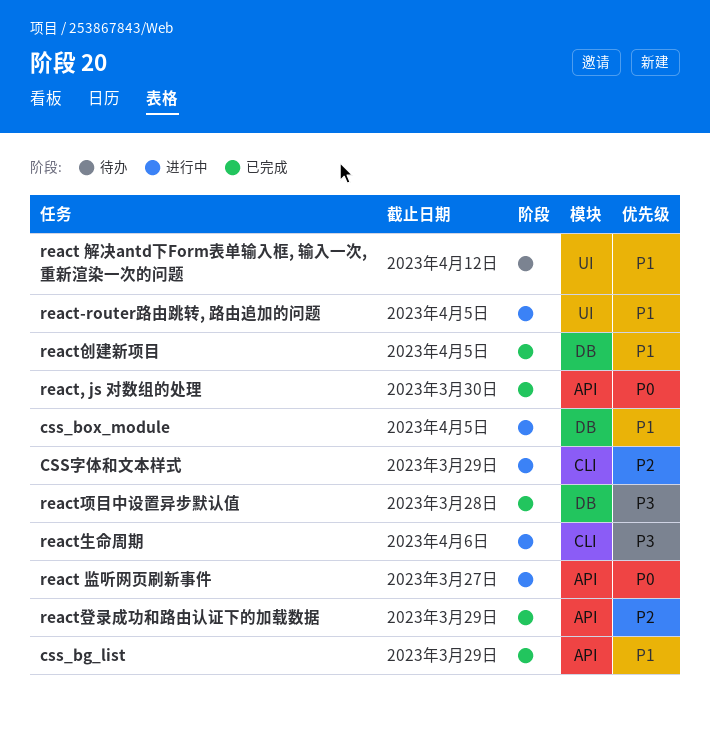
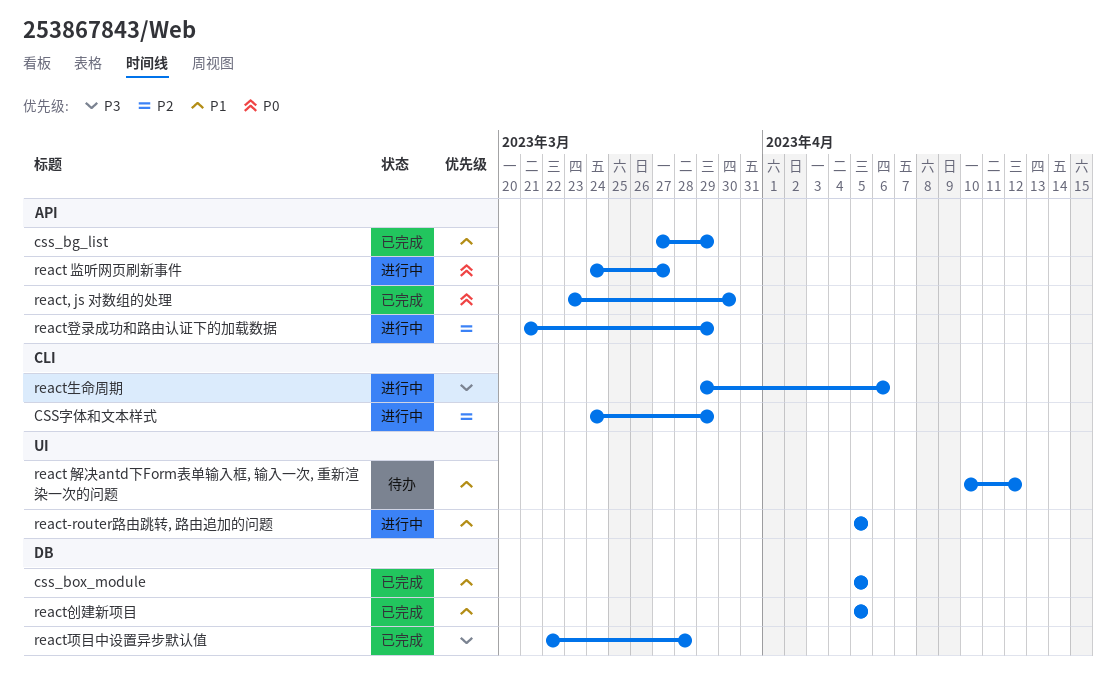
css_box_module, status: 进行中 -> 已完成
react登录成功和路由认证下的加载数据, status: 已完成 -> 进行中

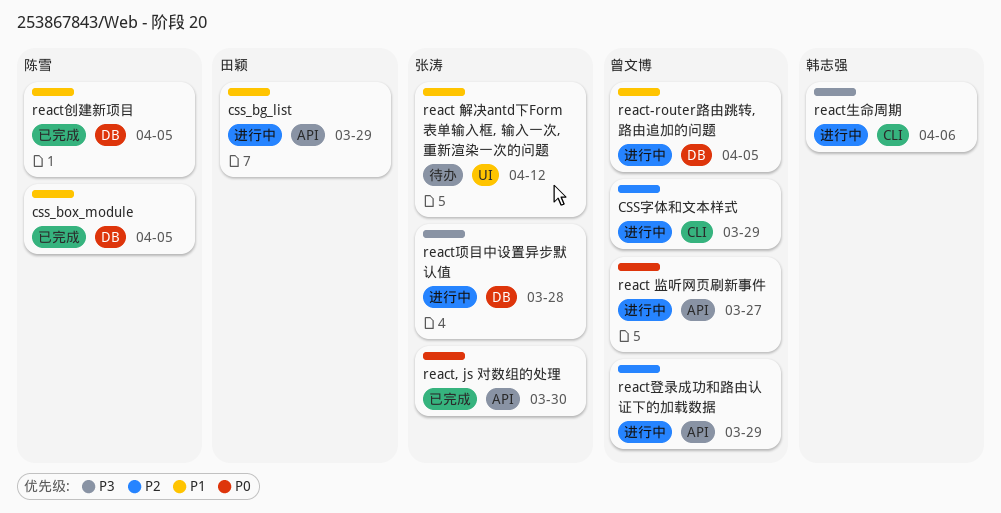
css_bg_list, status: 已完成 -> 进行中
react-router路由跳转, 路由追加的问题, label: UI -> DB
react项目中设置异步默认值, status: 已完成 -> 进行中

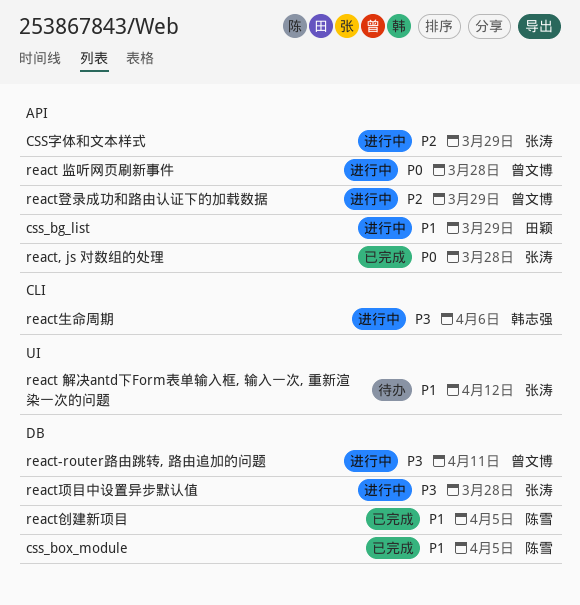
CSS字体和文本样式, owner: 曾文博 -> 张涛
CSS字体和文本样式, label: CLI -> API
react 监听网页刷新事件, due: Mar 27 -> Mar 28
react, js 对数组的处理, due: Mar 30 -> Mar 28
react-router路由跳转, 路由追加的问题, priority: P1 -> P3
react-router路由跳转, 路由追加的问题, due: Apr 5 -> Apr 11

